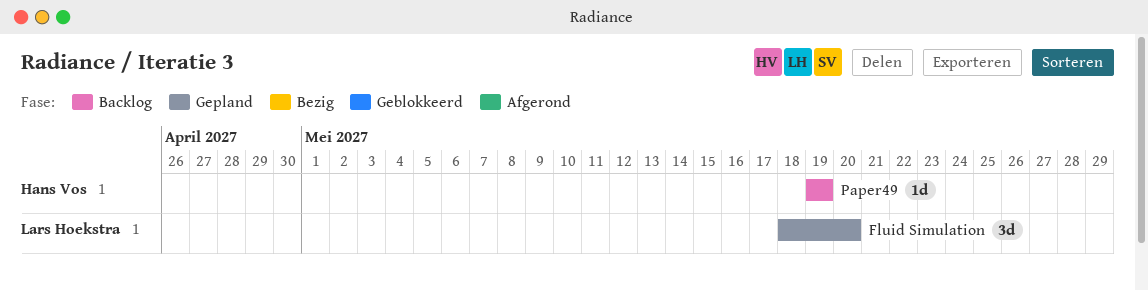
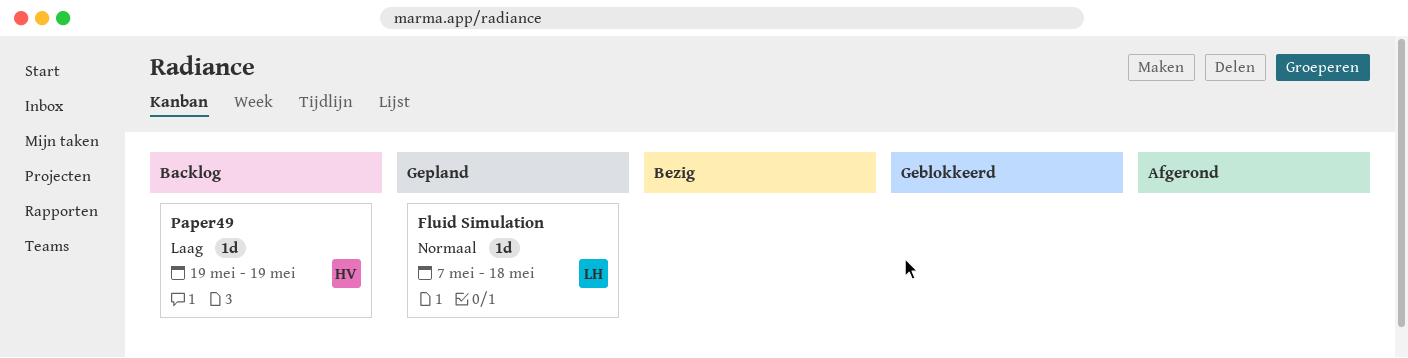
Fluid Simulation, estimate: 3d -> 1d
Fluid Simulation, start: May 18 -> May 7
Fluid Simulation, due: May 20 -> May 18

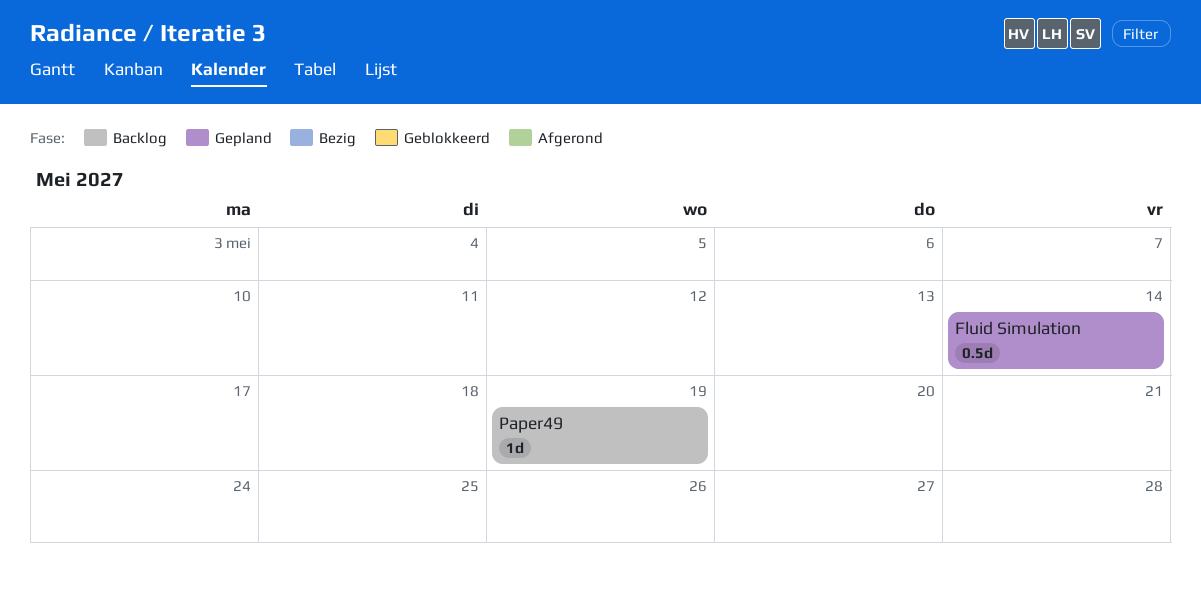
Fluid Simulation, estimate: 1d -> 0.5d
Fluid Simulation, due: May 18 -> May 14

